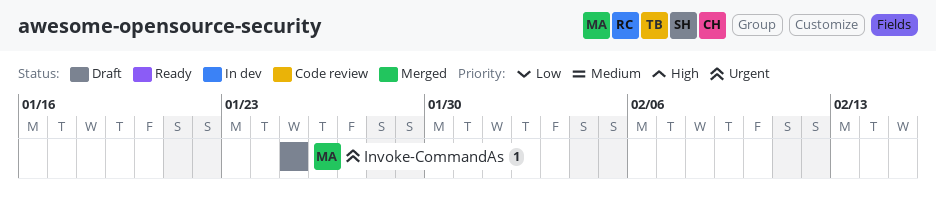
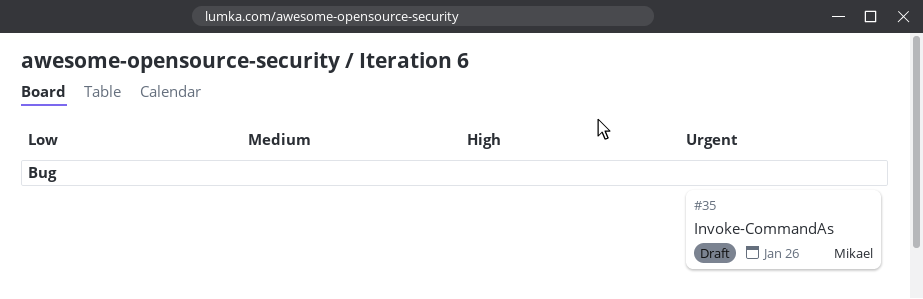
Invoke-CommandAs, due: Jan 25 -> Jan 26

